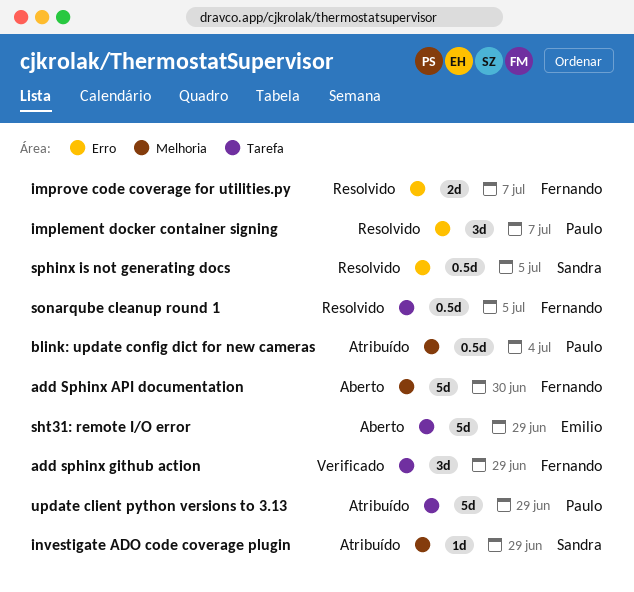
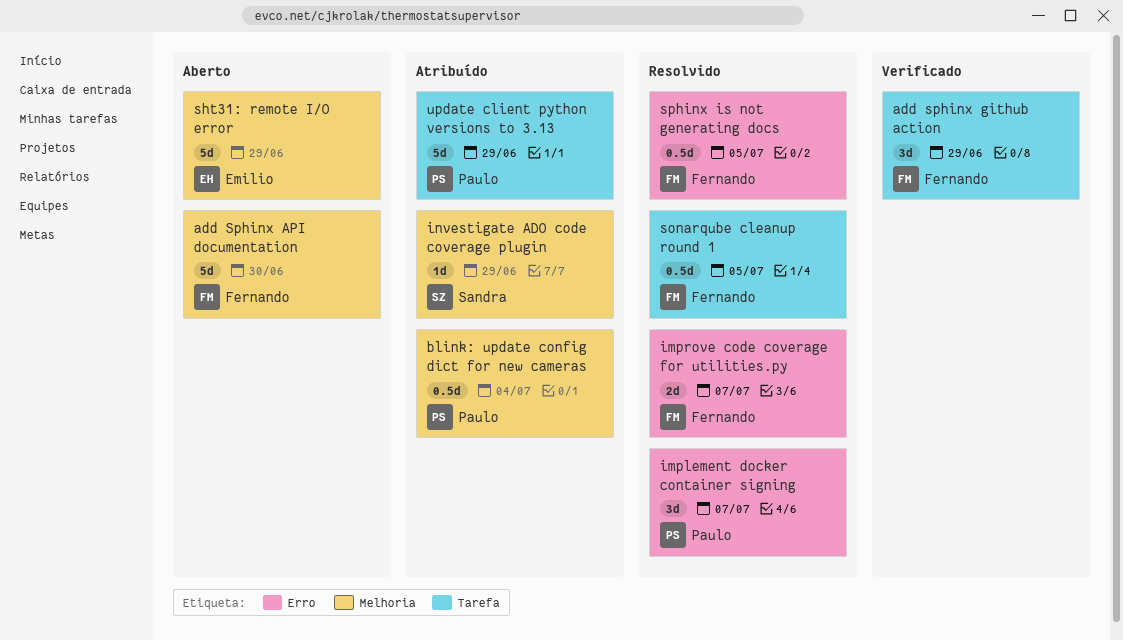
sht31: remote I/O error, label: Tarefa -> Melhoria
sphinx is not generating docs, owner: Sandra -> Fernando

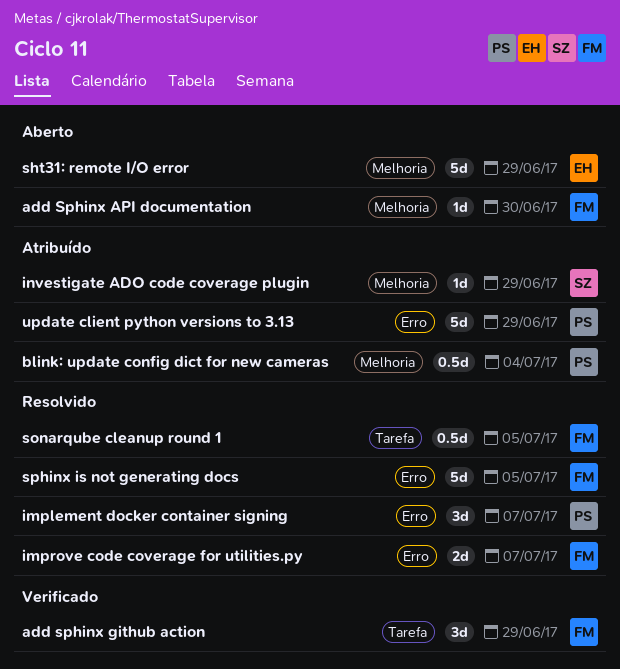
add Sphinx API documentation, estimate: 5d -> 1d
sphinx is not generating docs, estimate: 0.5d -> 5d
update client python versions to 3.13, label: Tarefa -> Erro

